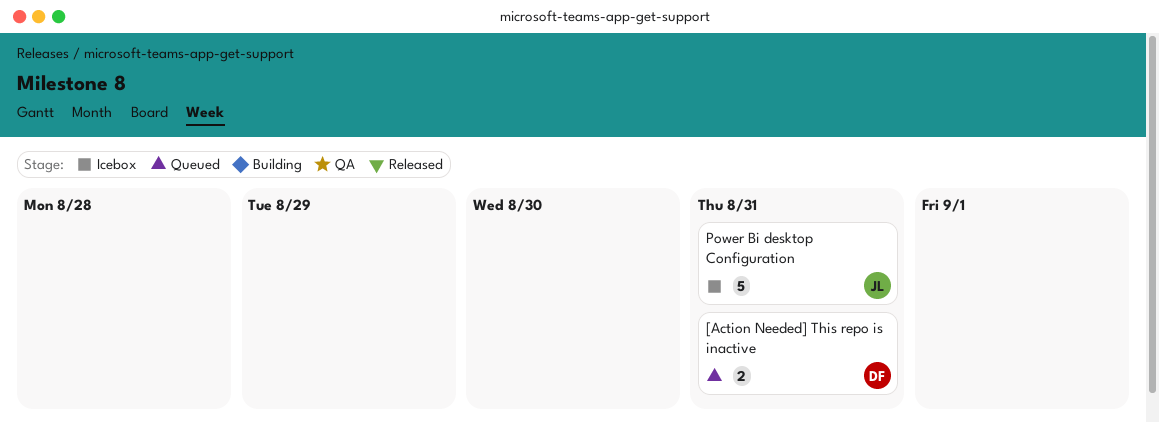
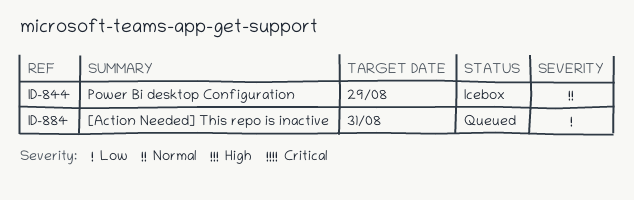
Power Bi desktop Configuration, due: Aug 31 -> Aug 29

